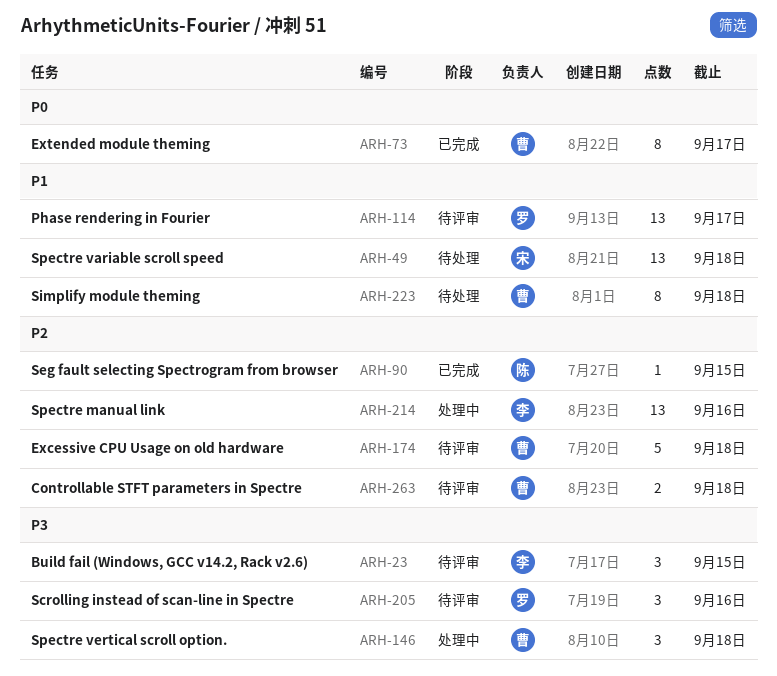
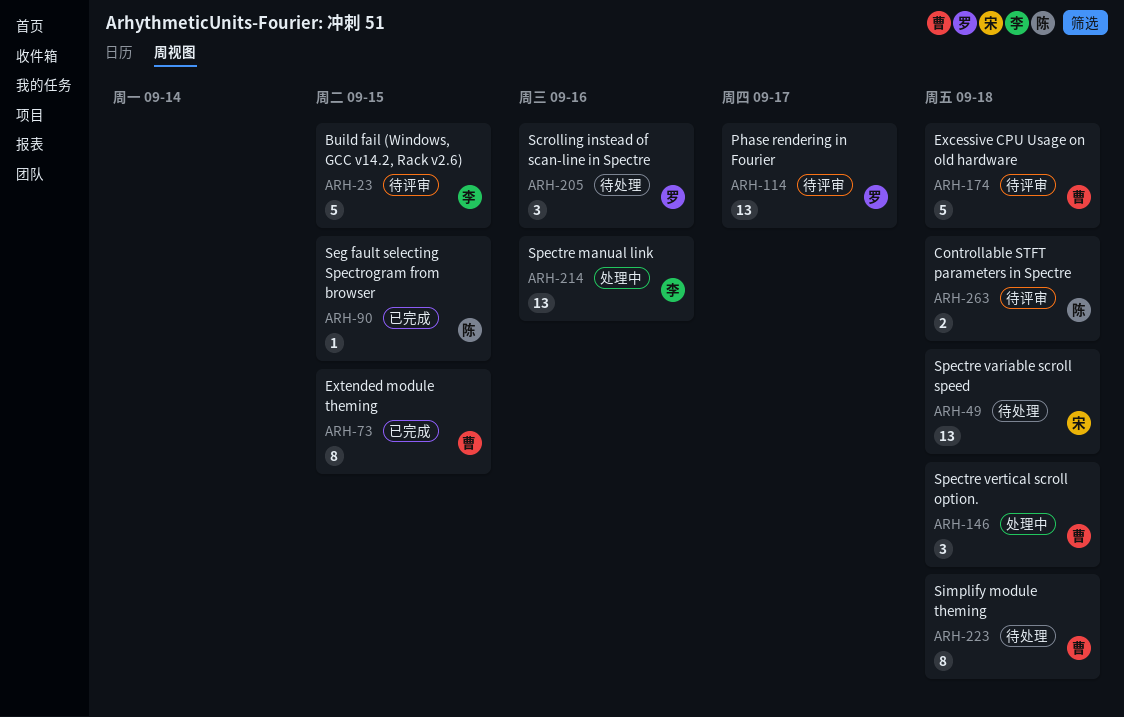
ARH-23, estimate: 3 -> 5
ARH-73, due: Sep 17 -> Sep 15
ARH-205, status: 待评审 -> 待处理
ARH-263, owner: 曹 -> 陈

